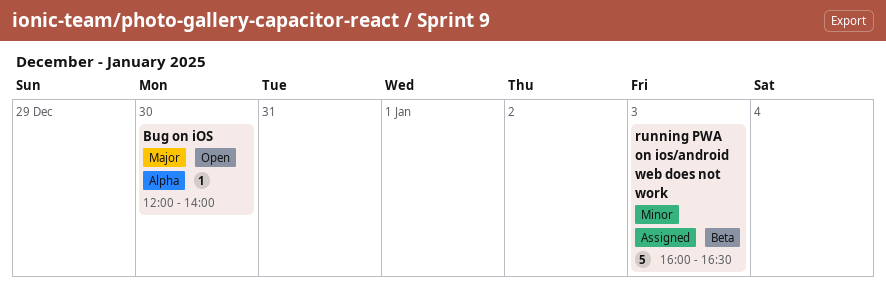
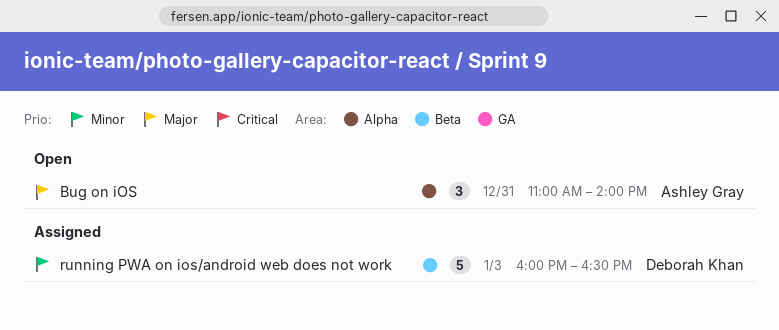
Bug on iOS, estimate: 1 -> 3
Bug on iOS, day: Dec 30 -> Dec 31
Bug on iOS, begins: 12:00 -> 11:00

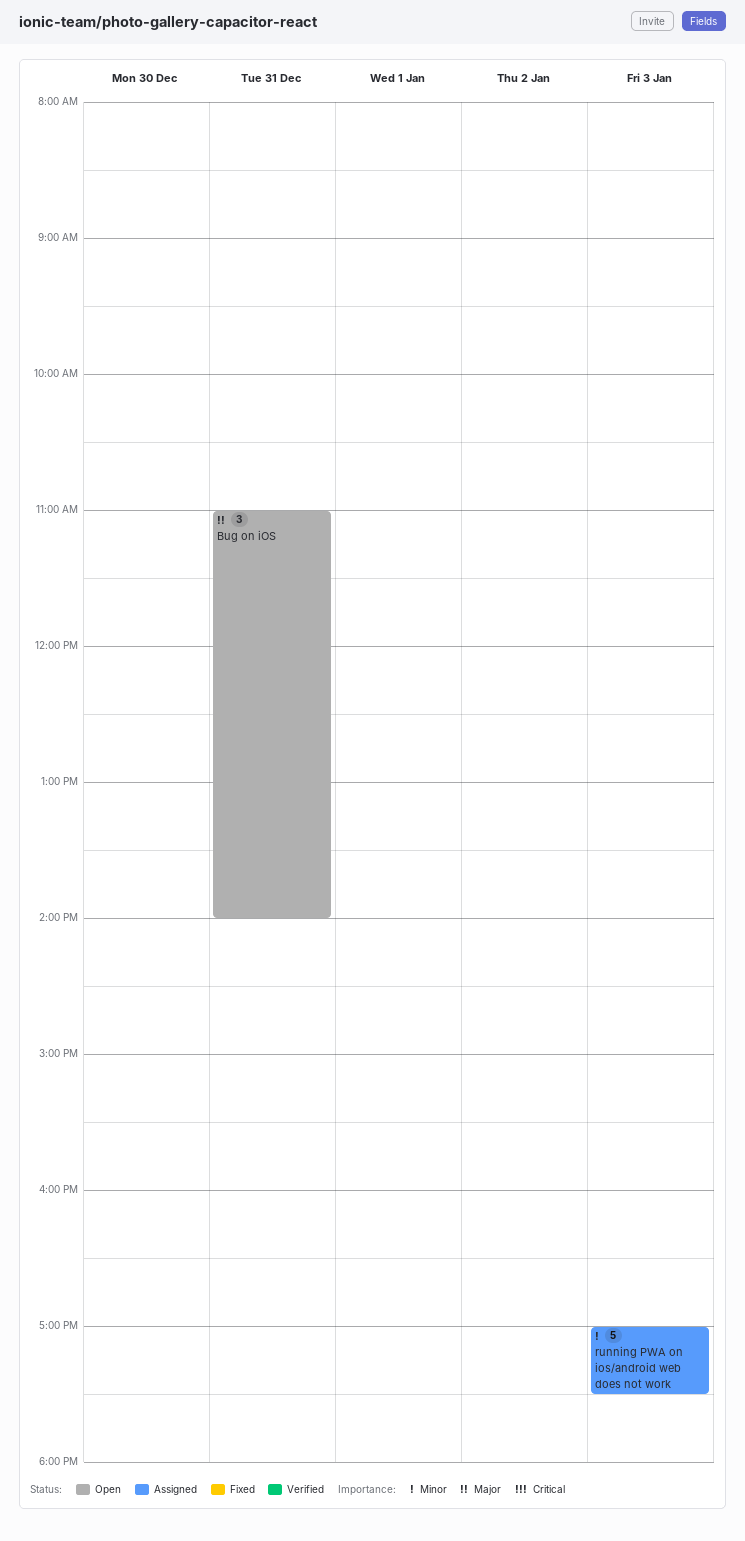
running PWA on ios/android web does not work, begins: 16:00 -> 17:00
running PWA on ios/android web does not work, ends: 16:30 -> 17:30

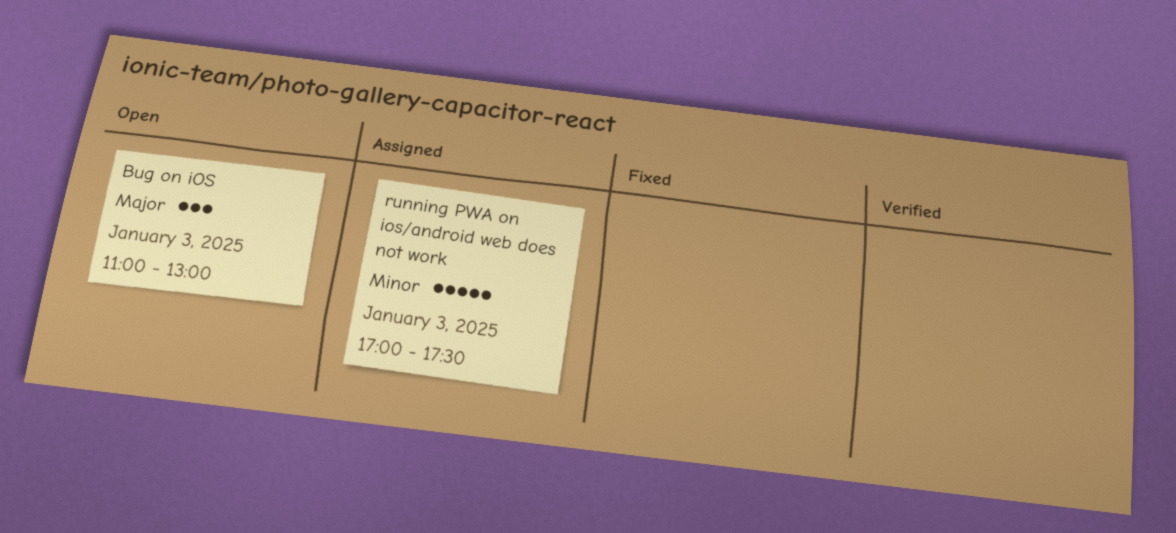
Bug on iOS, day: Dec 31 -> Jan 3
Bug on iOS, ends: 14:00 -> 13:00

